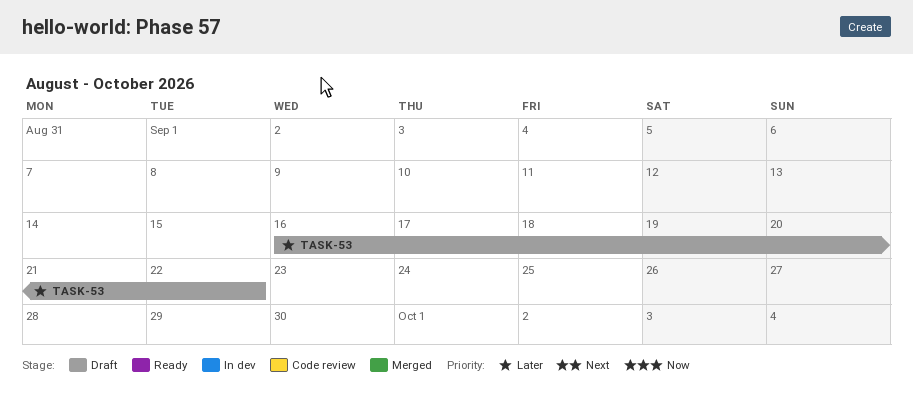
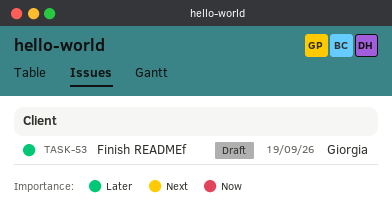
TASK-53, due: Sep 22 -> Sep 19

